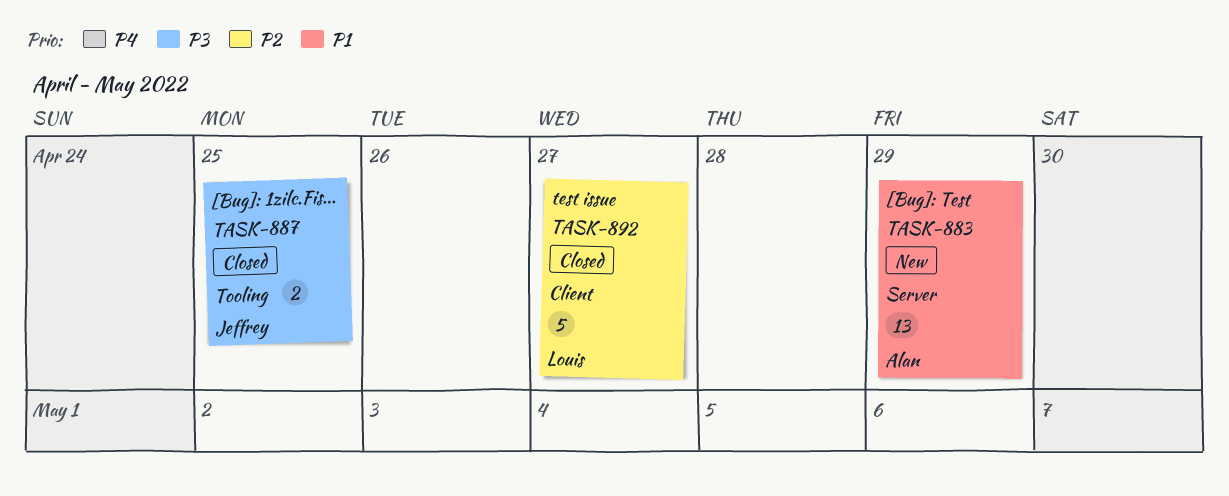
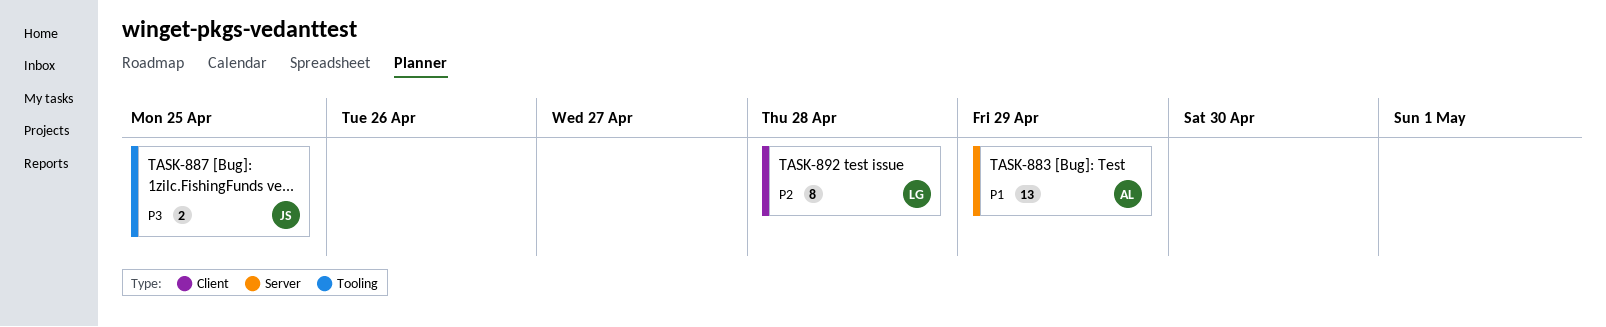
TASK-892, estimate: 5 -> 8
TASK-892, due: Apr 27 -> Apr 28

